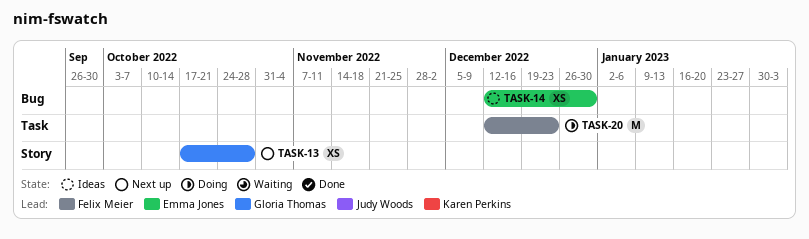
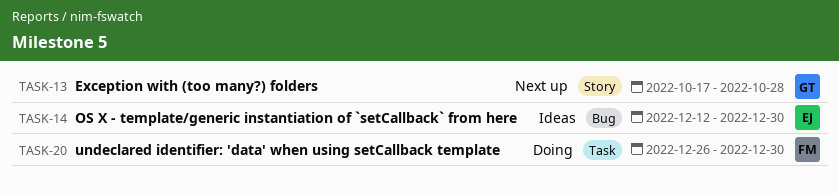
TASK-20, start: Dec 12 -> Dec 26
TASK-20, due: Dec 23 -> Dec 30

